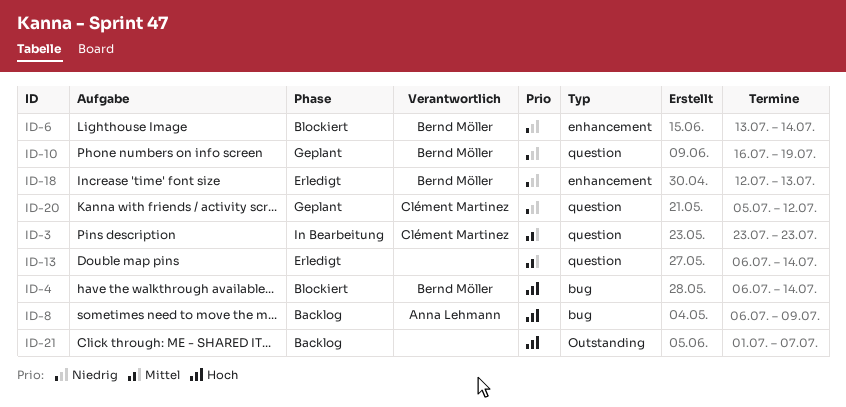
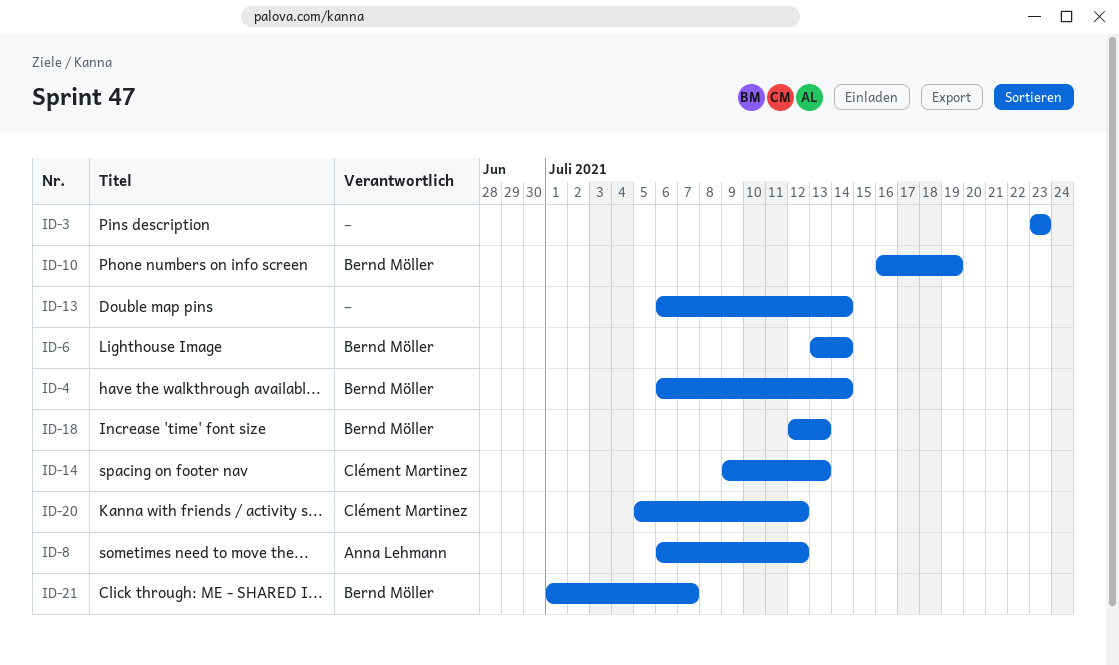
ID-3, owner: Clément Martinez -> none
ID-8, due: Jul 9 -> Jul 12
ID-14: none -> present
ID-21, owner: none -> Bernd Möller

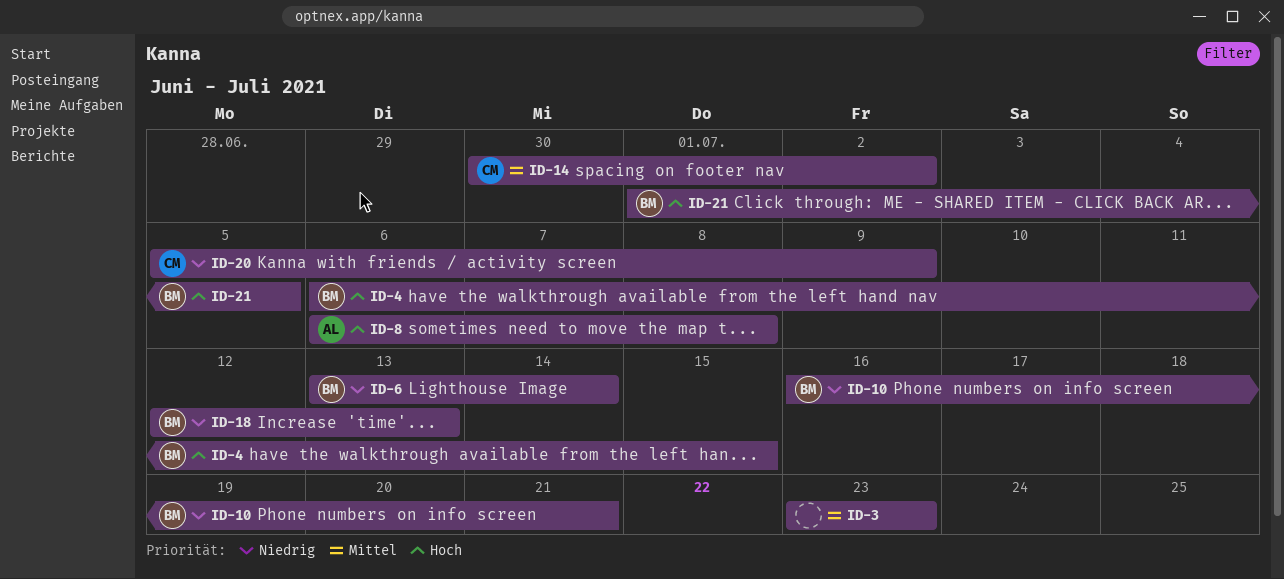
ID-4, due: Jul 14 -> Jul 15
ID-8, due: Jul 12 -> Jul 8
ID-10, due: Jul 19 -> Jul 21
ID-13: present -> none
ID-14, start: Jul 9 -> Jun 30
ID-14, due: Jul 13 -> Jul 2
ID-20, due: Jul 12 -> Jul 9
ID-21, due: Jul 7 -> Jul 5

